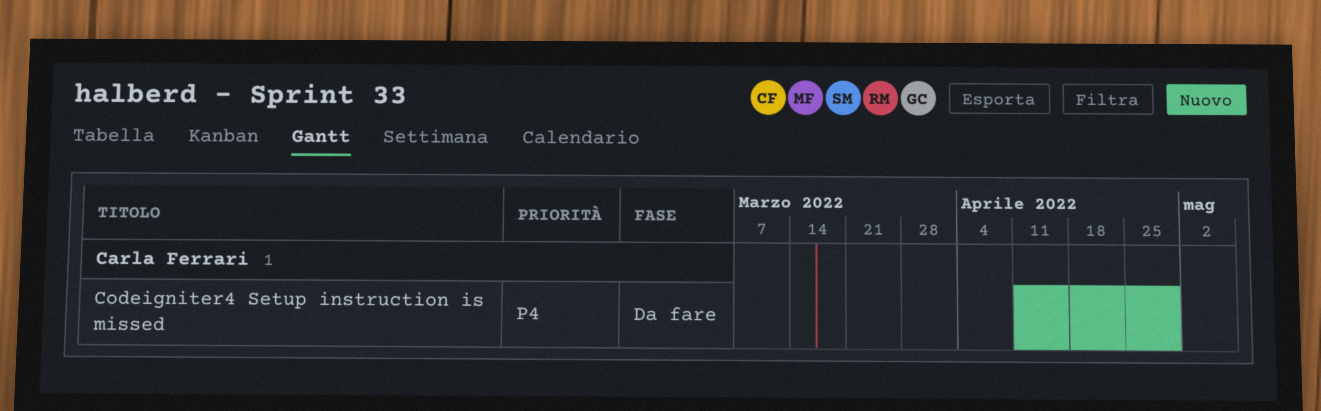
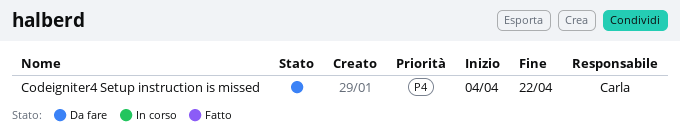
Codeigniter4 Setup instruction is missed, start: Apr 11 -> Apr 4
Codeigniter4 Setup instruction is missed, due: Apr 29 -> Apr 22

